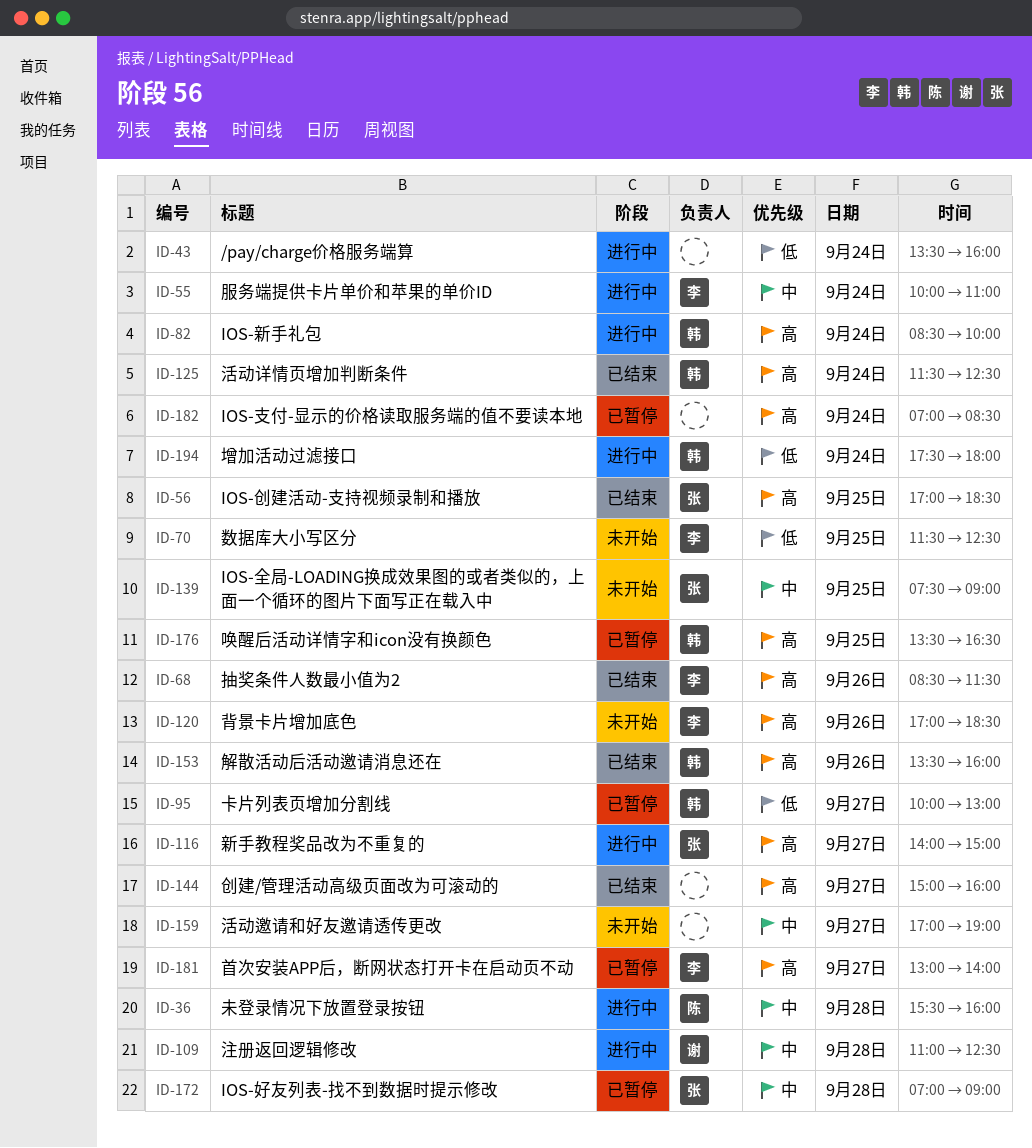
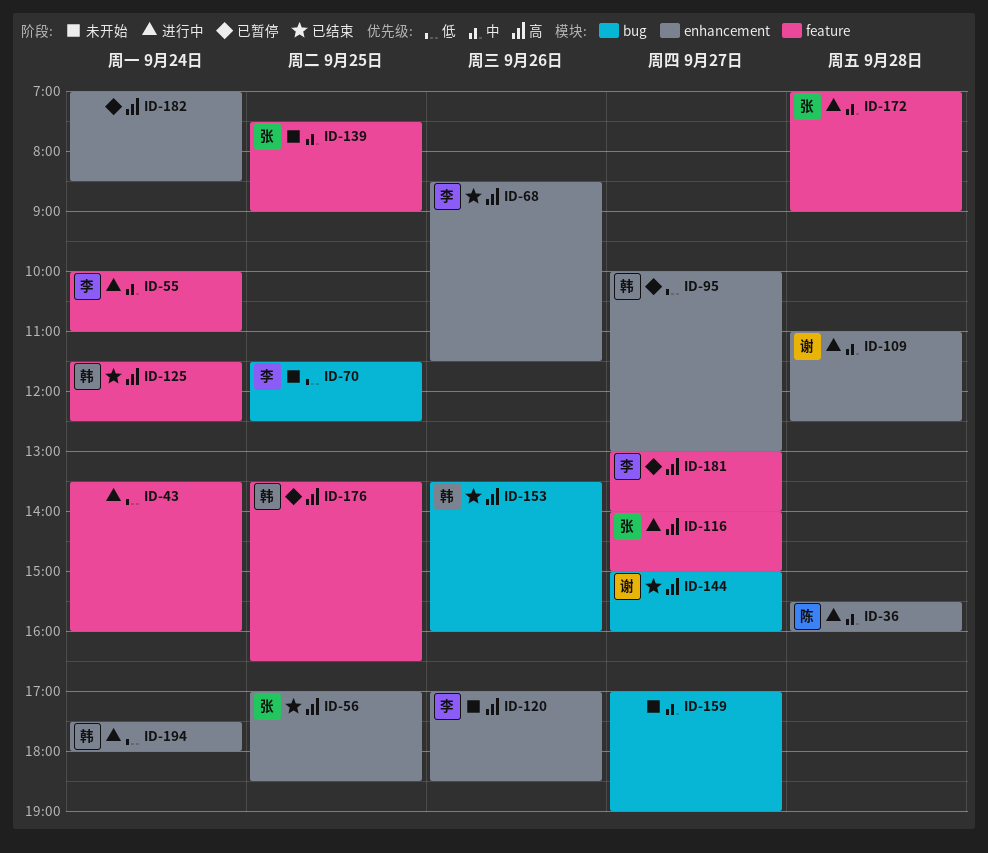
ID-82: present -> none
ID-144, owner: none -> 谢
ID-172, status: 已暂停 -> 进行中

